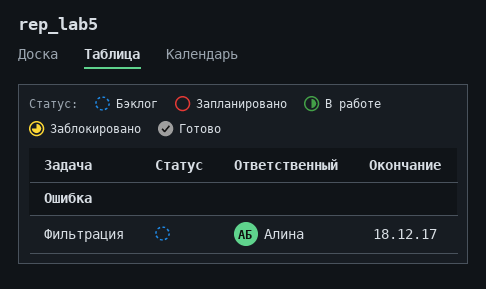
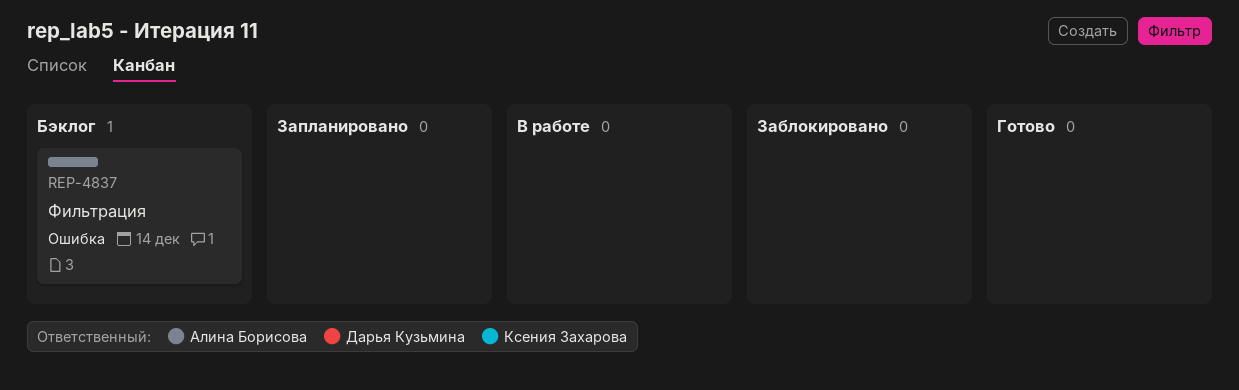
Фильтрация, due: Dec 18 -> Dec 14

